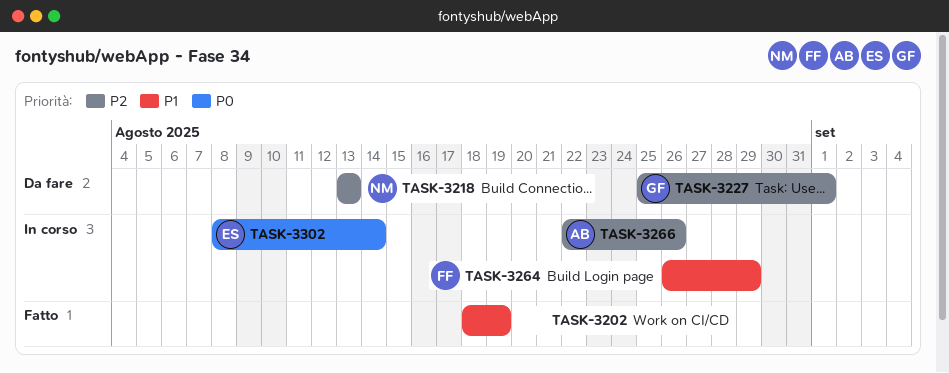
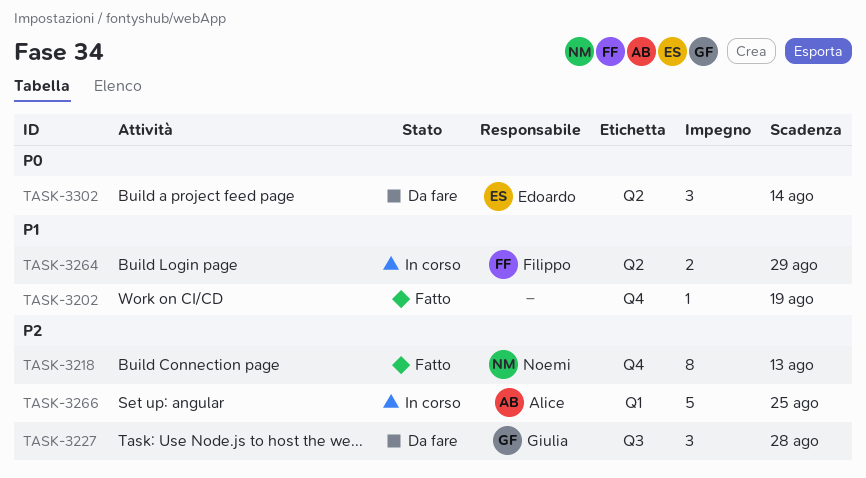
TASK-3218, status: Da fare -> Fatto
TASK-3227, due: Sep 1 -> Aug 28
TASK-3266, due: Aug 26 -> Aug 25
TASK-3302, status: In corso -> Da fare

